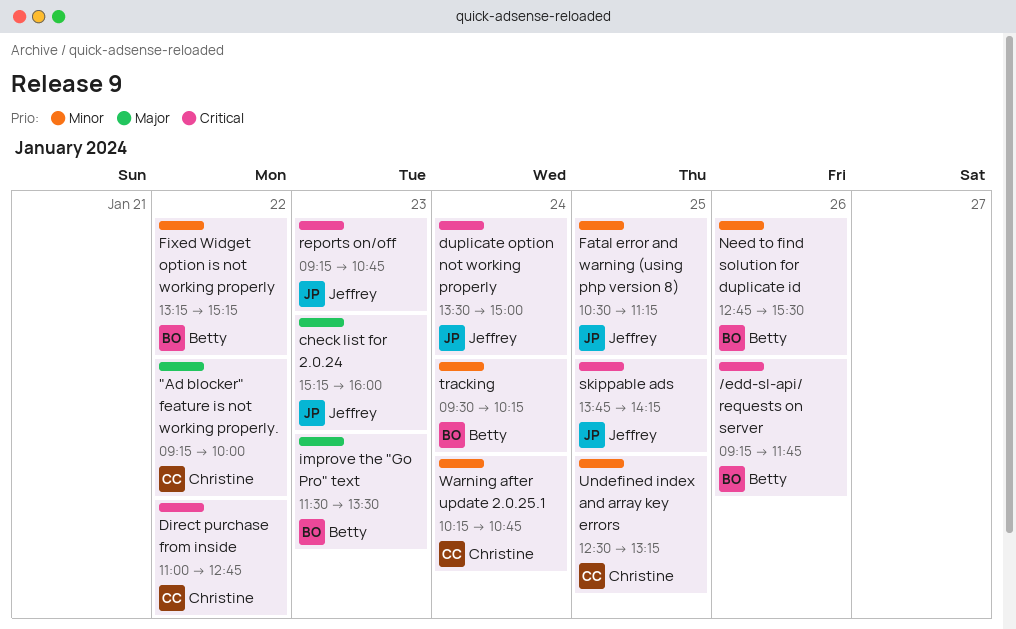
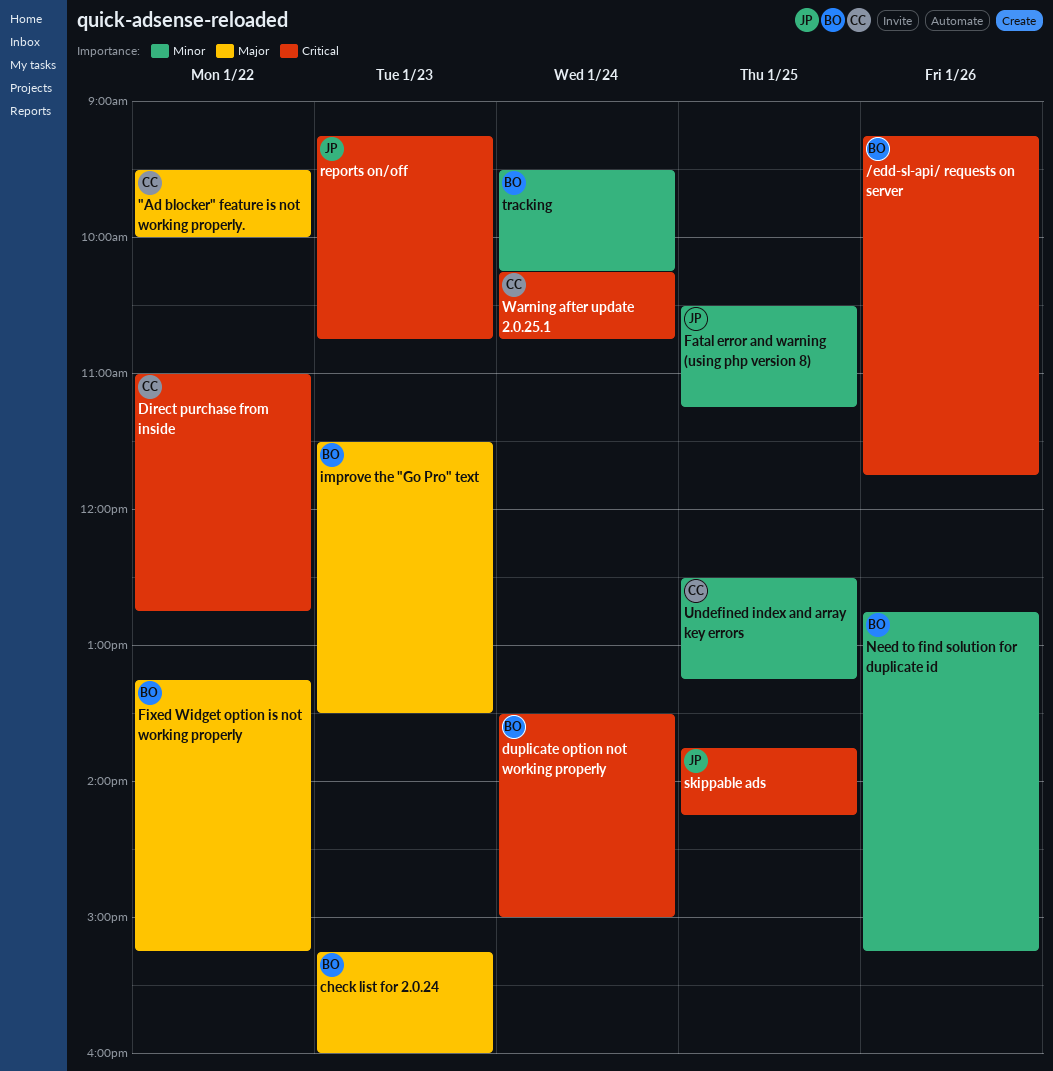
"Ad blocker" feature is not working properly., begins: 09:15 -> 09:30
check list for 2.0.24, owner: Jeffrey -> Betty
duplicate option not working properly, owner: Jeffrey -> Betty
Fixed Widget option is not working properly, priority: Minor -> Major
Need to find solution for duplicate id, ends: 15:30 -> 15:15
Warning after update 2.0.25.1, priority: Minor -> Critical

